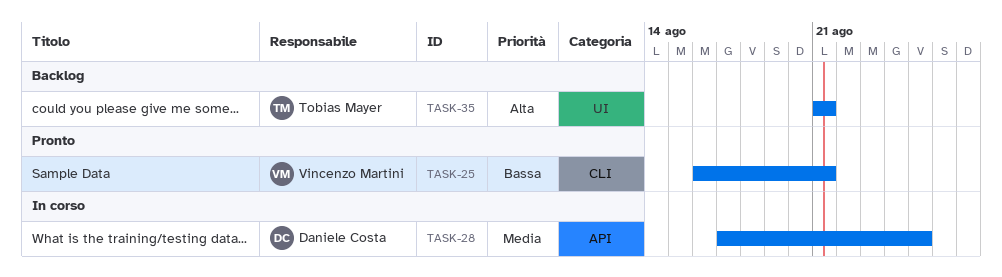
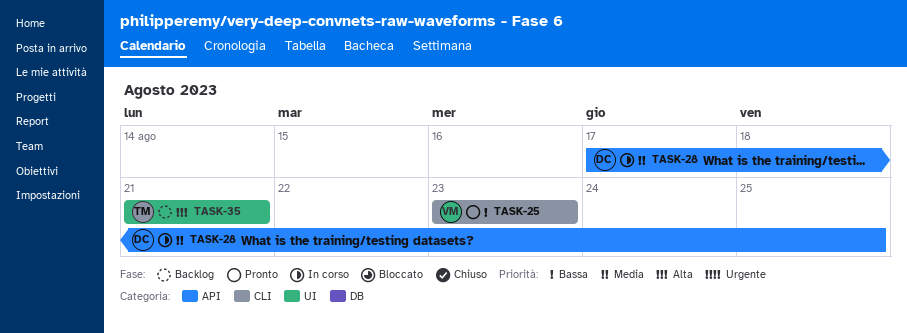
TASK-25, start: Aug 16 -> Aug 23
TASK-25, due: Aug 21 -> Aug 23

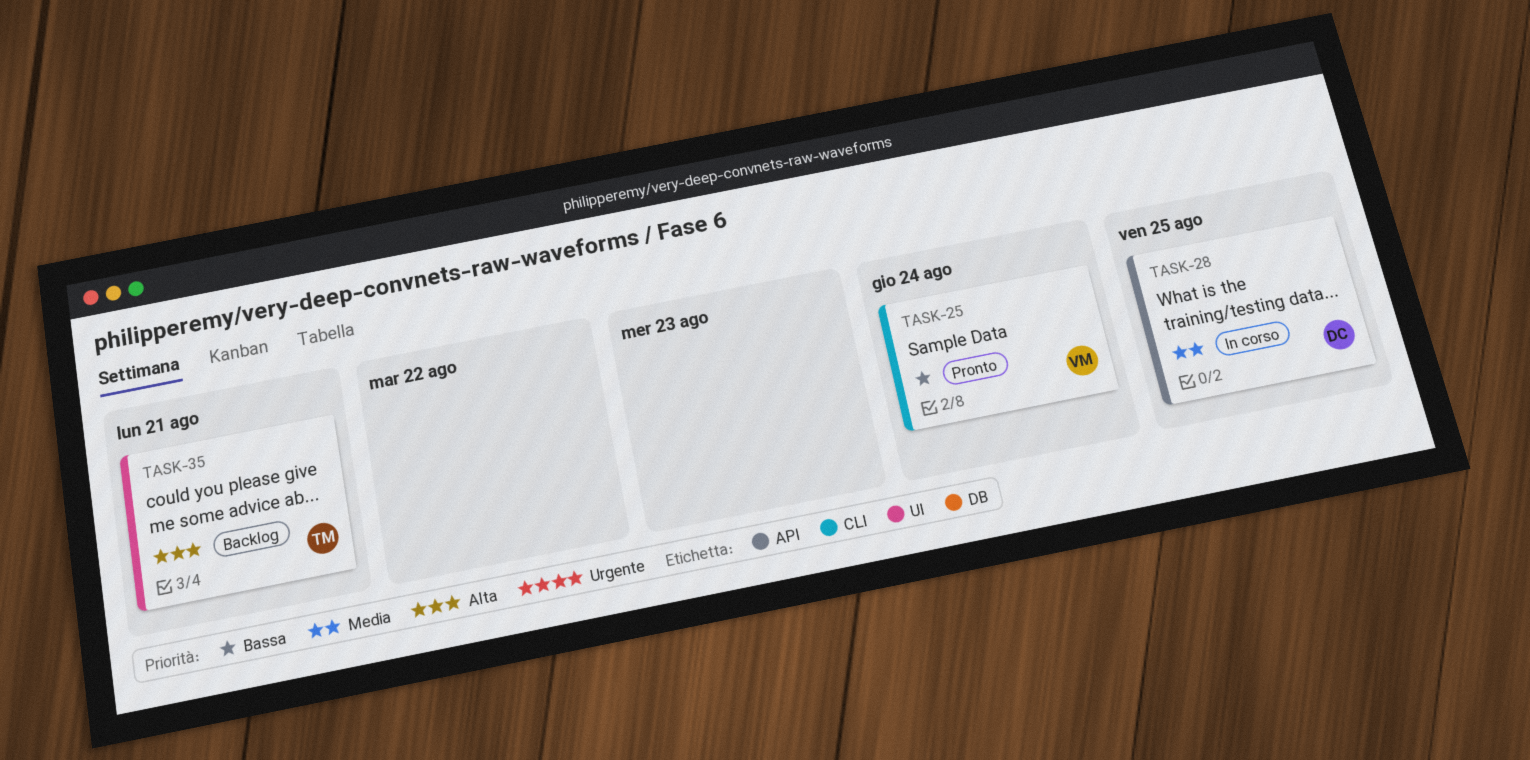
TASK-25, due: Aug 23 -> Aug 24

